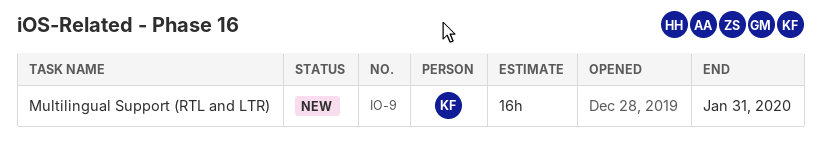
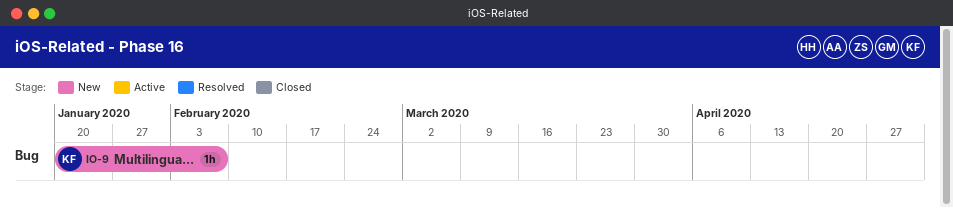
IO-9, estimate: 16h -> 1h
IO-9, due: Jan 31 -> Feb 7

